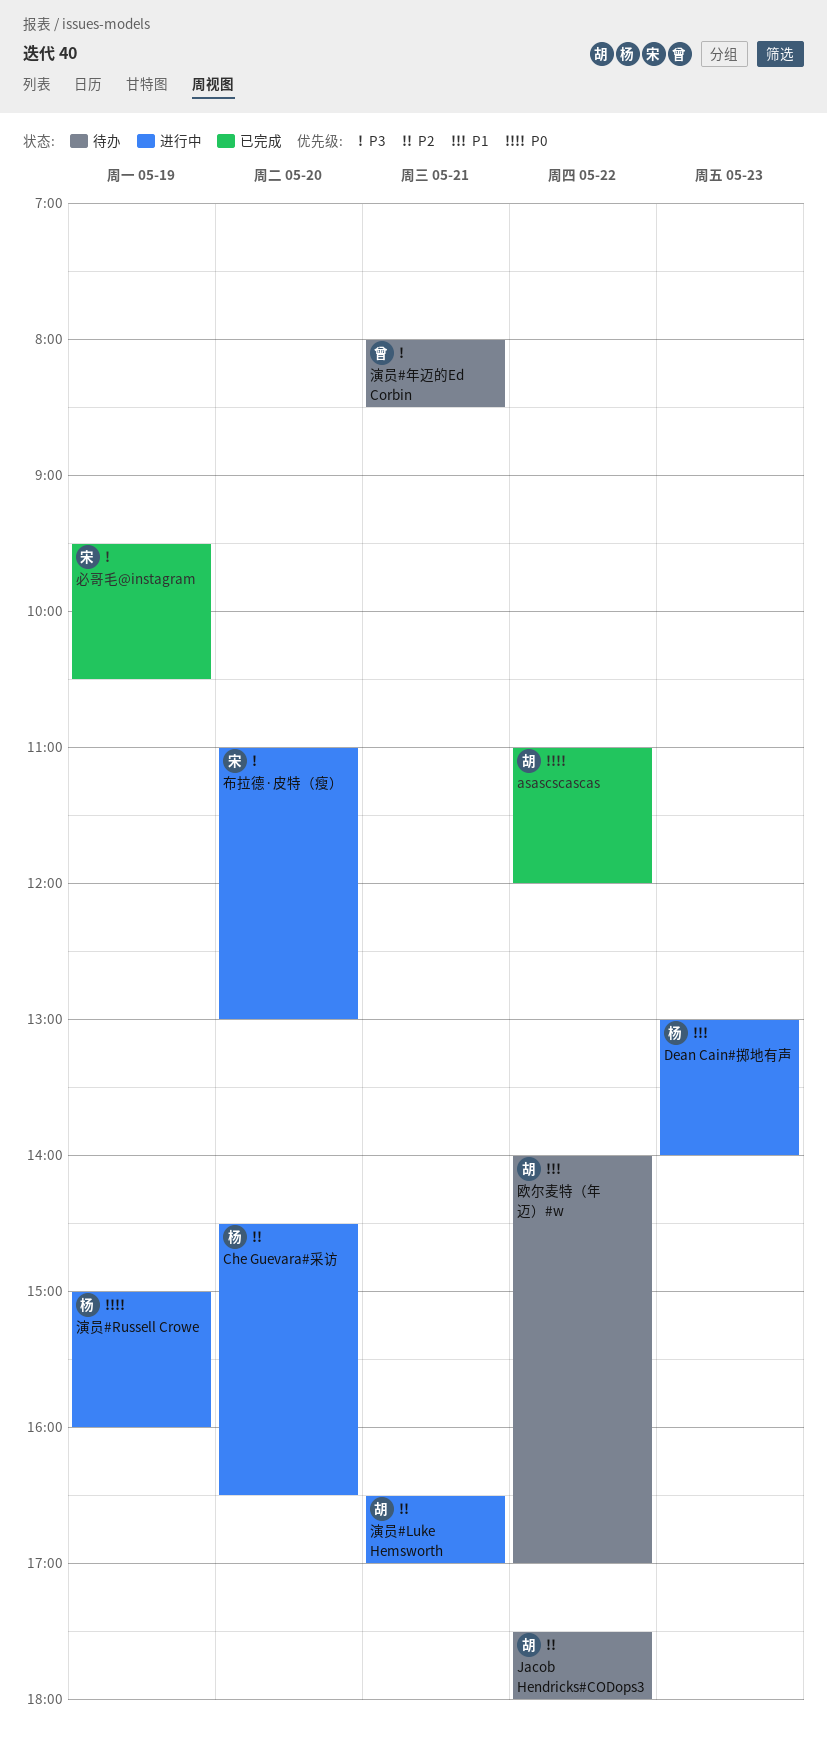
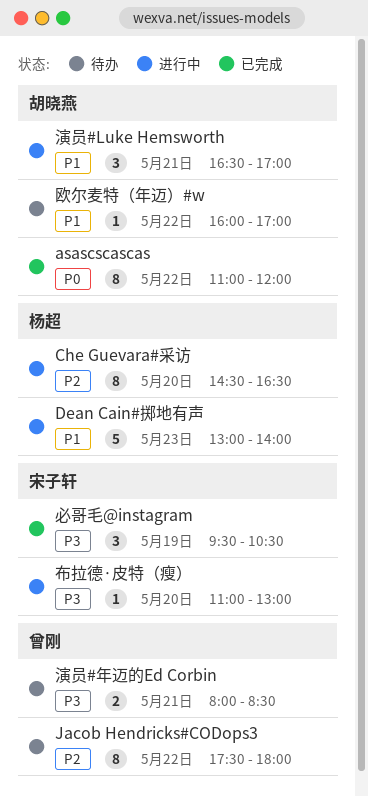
Jacob Hendricks#CODops3, owner: 胡晓燕 -> 曾刚
欧尔麦特（年迈）#w, begins: 14:00 -> 16:00
演员#Luke Hemsworth, priority: P2 -> P1
演员#Russell Crowe: present -> none

